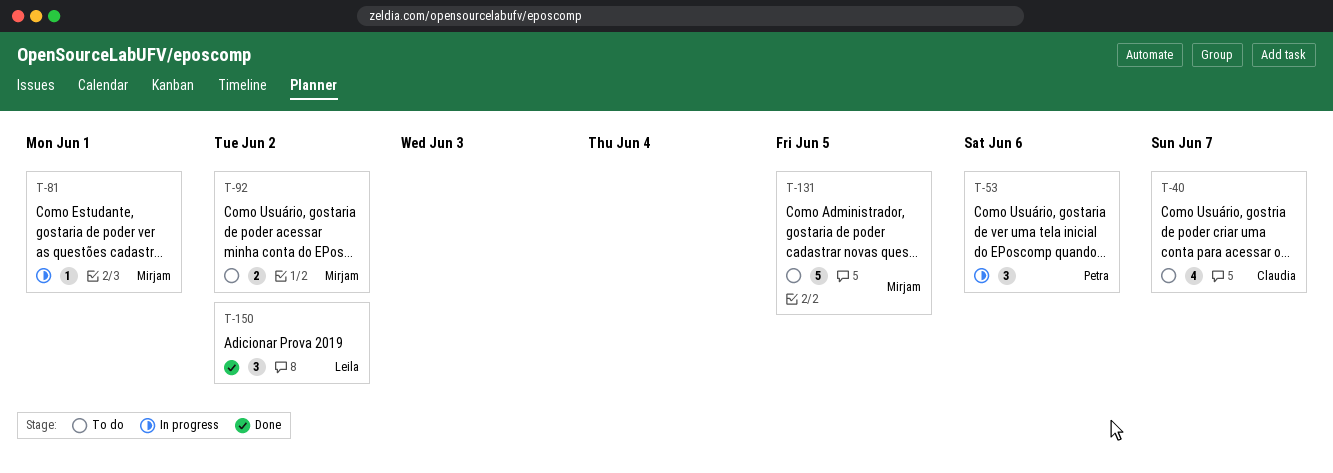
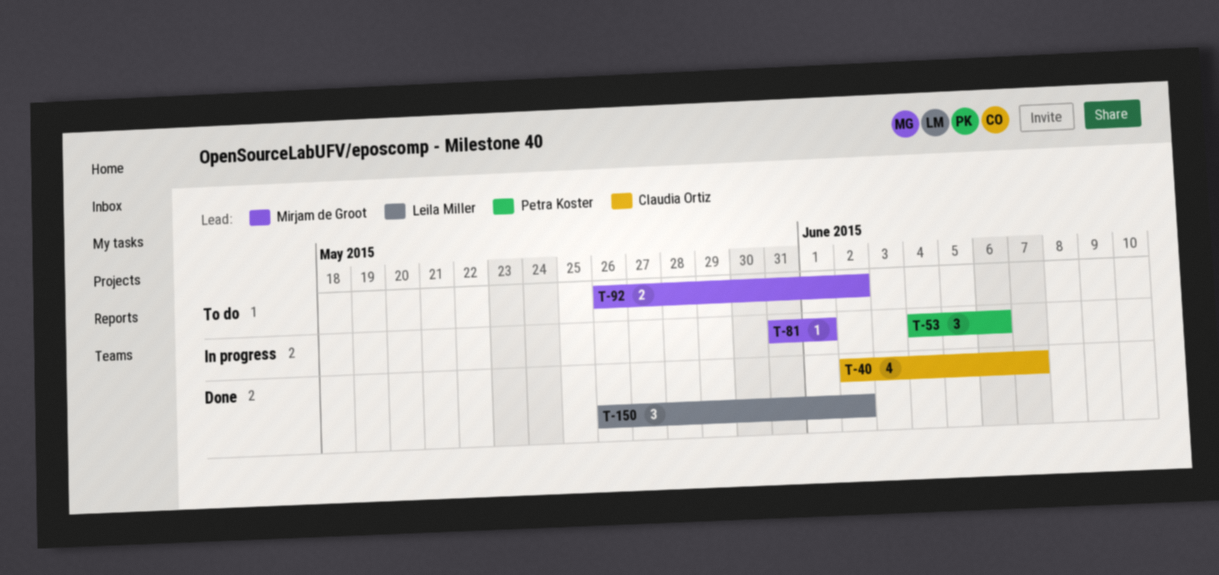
T-40, status: To do -> Done
T-131: present -> none

